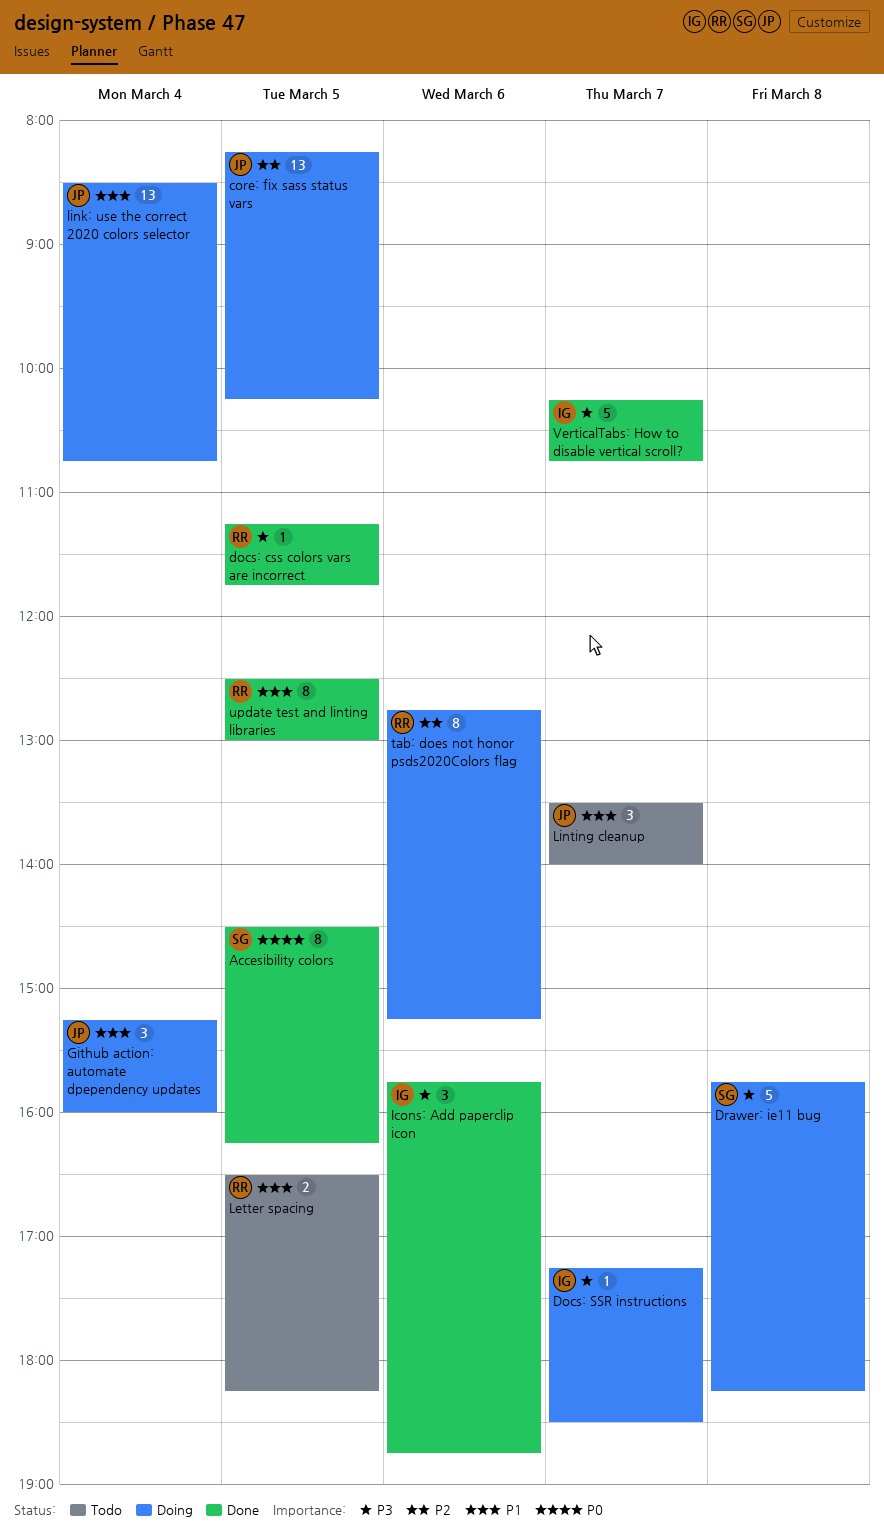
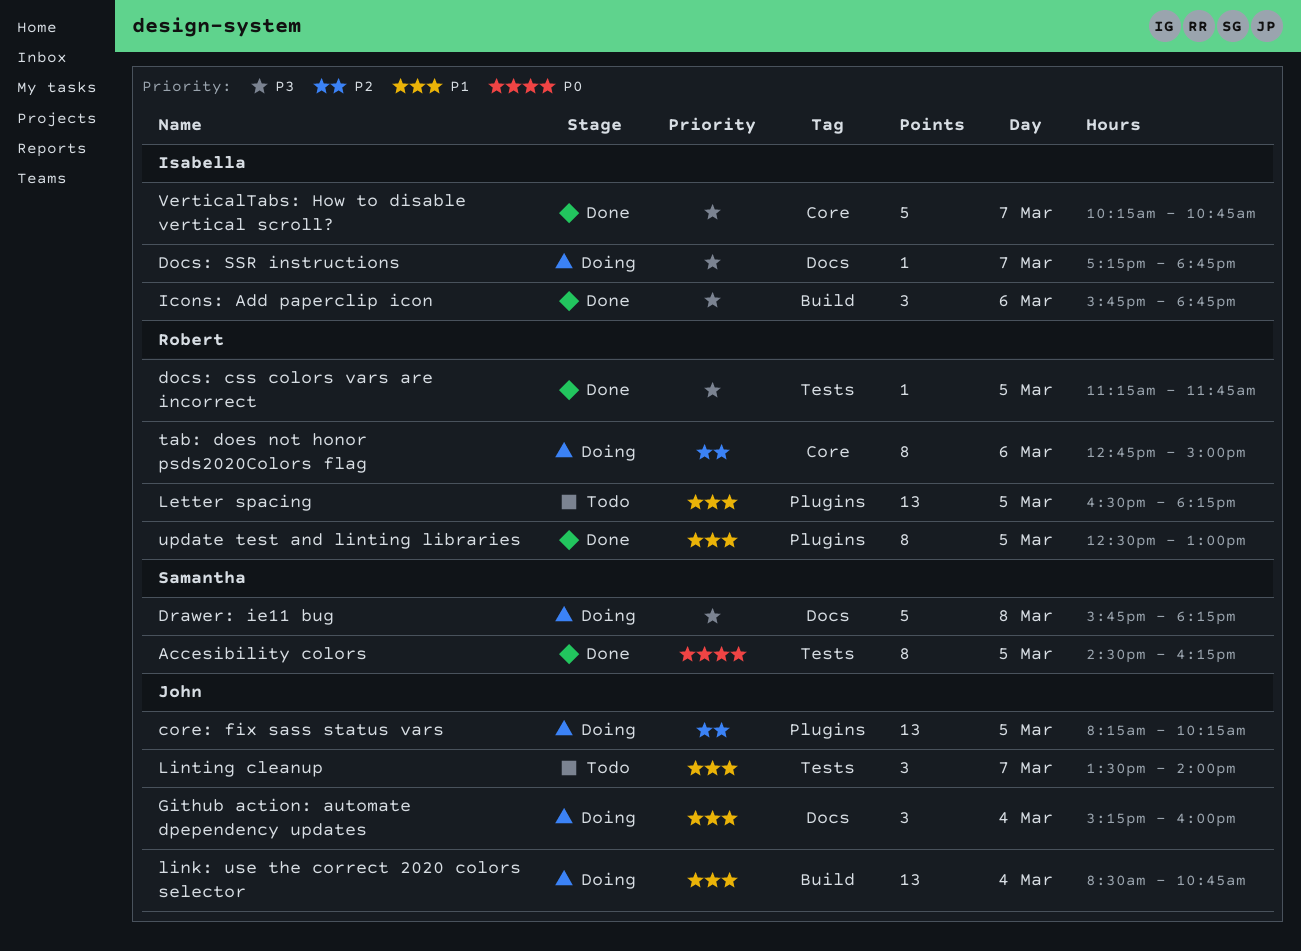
Docs: SSR instructions, ends: 18:30 -> 18:45
Letter spacing, estimate: 2 -> 13
tab: does not honor psds2020Colors flag, ends: 15:15 -> 15:00

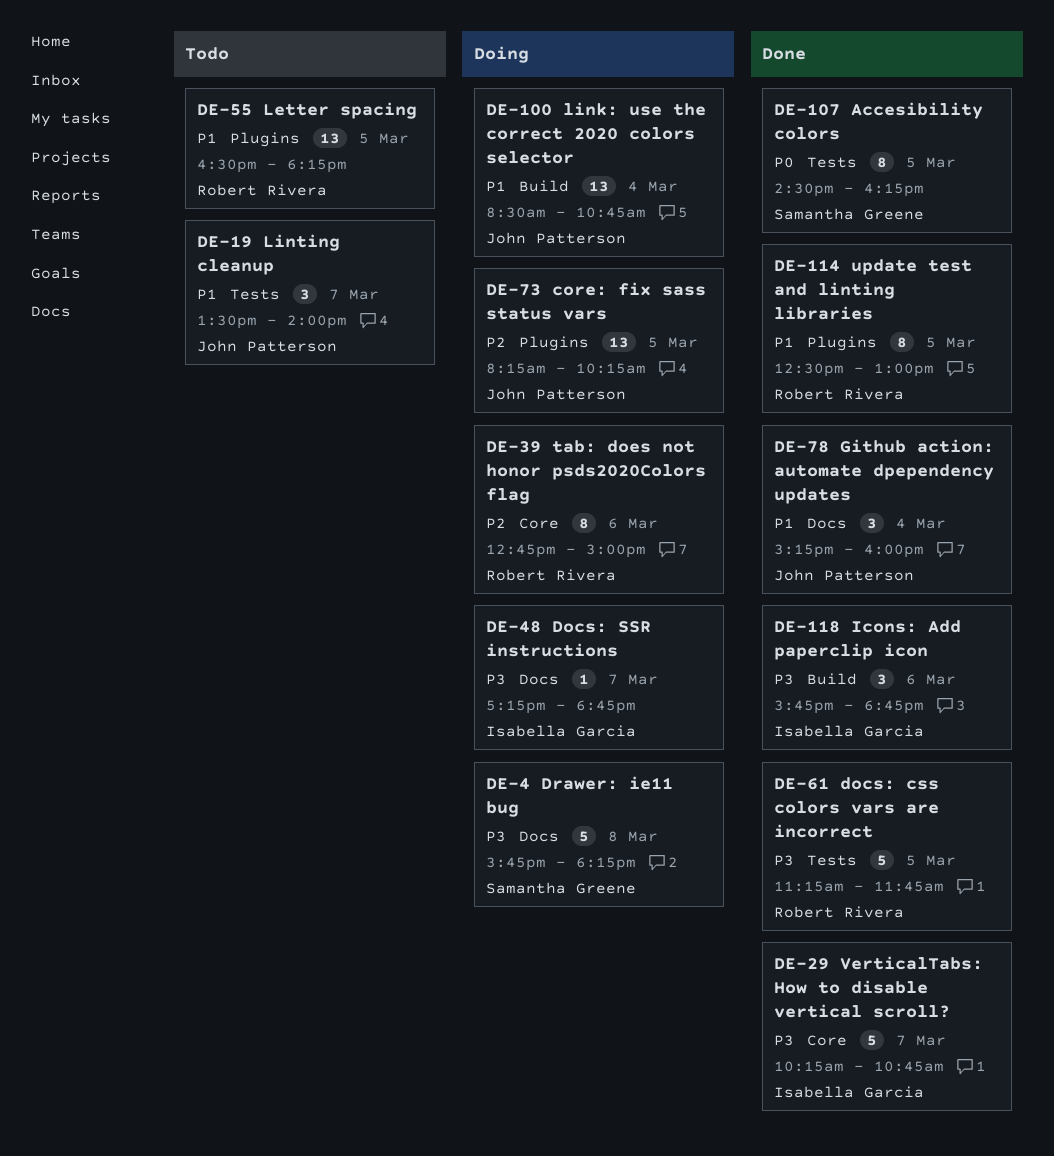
docs: css colors vars are incorrect, estimate: 1 -> 5
Github action: automate dpependency updates, status: Doing -> Done

